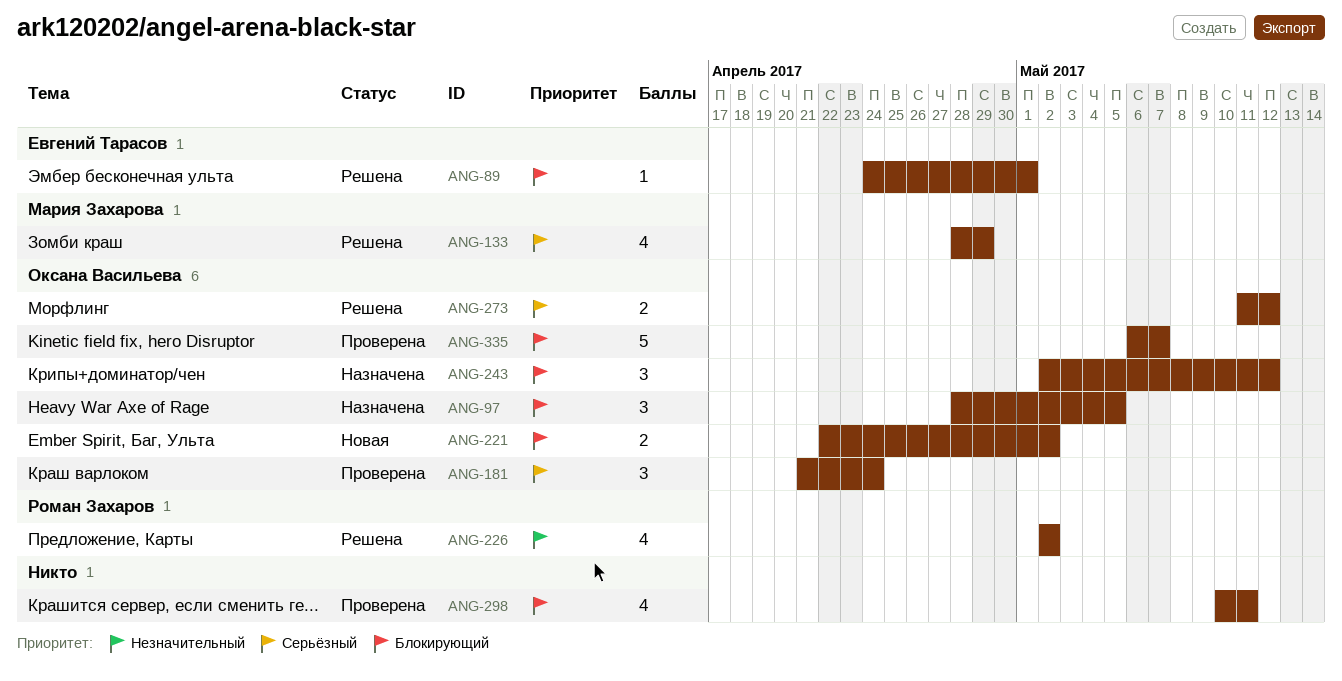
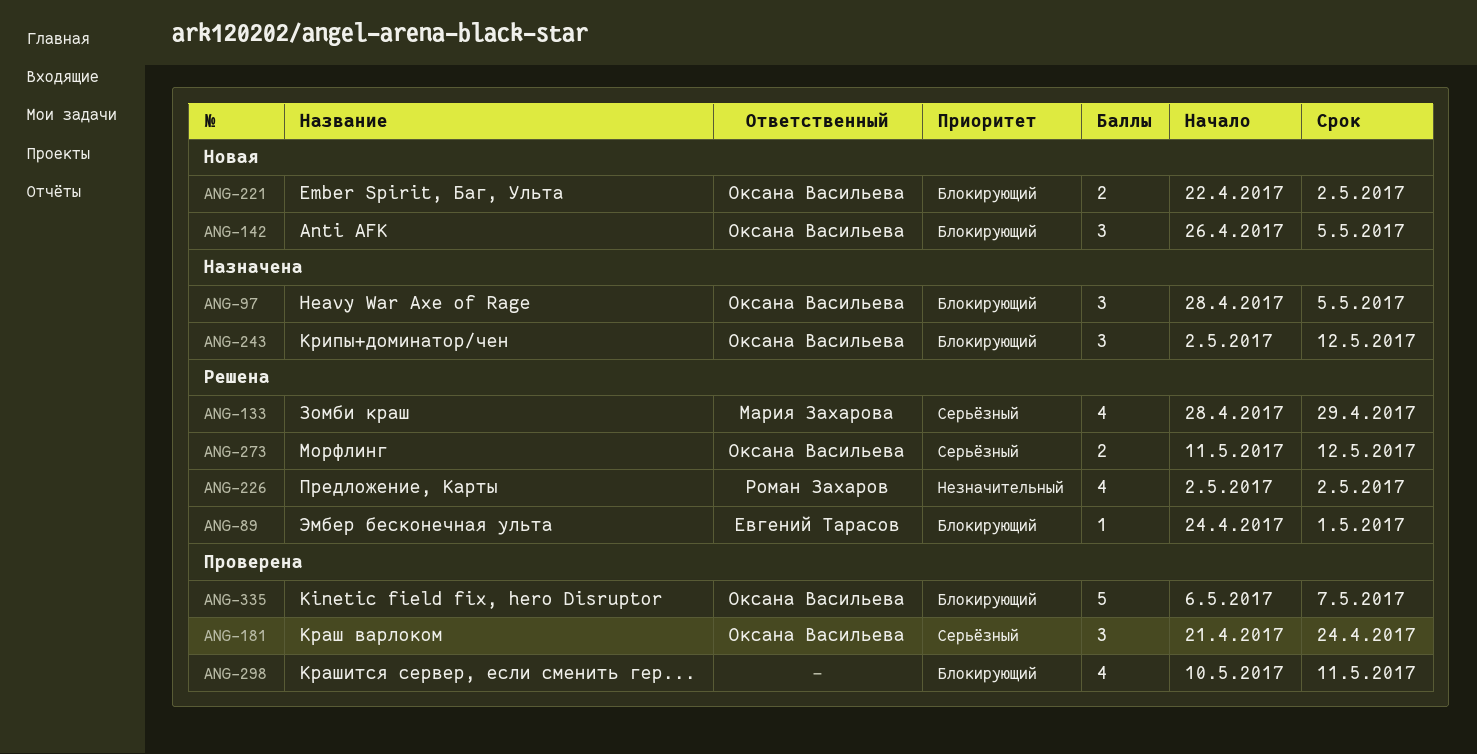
ANG-142: none -> present

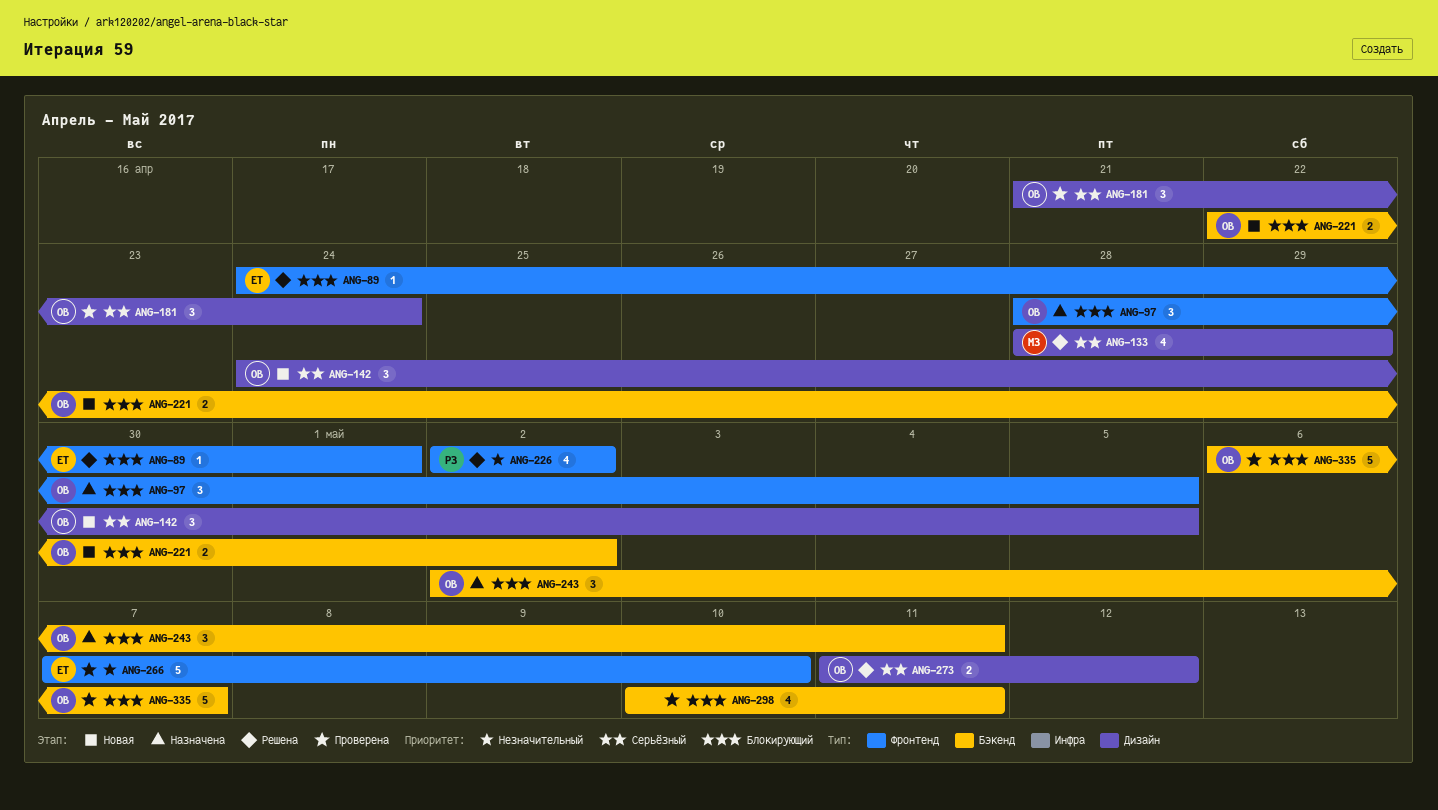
ANG-142, priority: Блокирующий -> Серьёзный
ANG-142, start: Apr 26 -> Apr 24
ANG-243, due: May 12 -> May 11
ANG-266: none -> present

